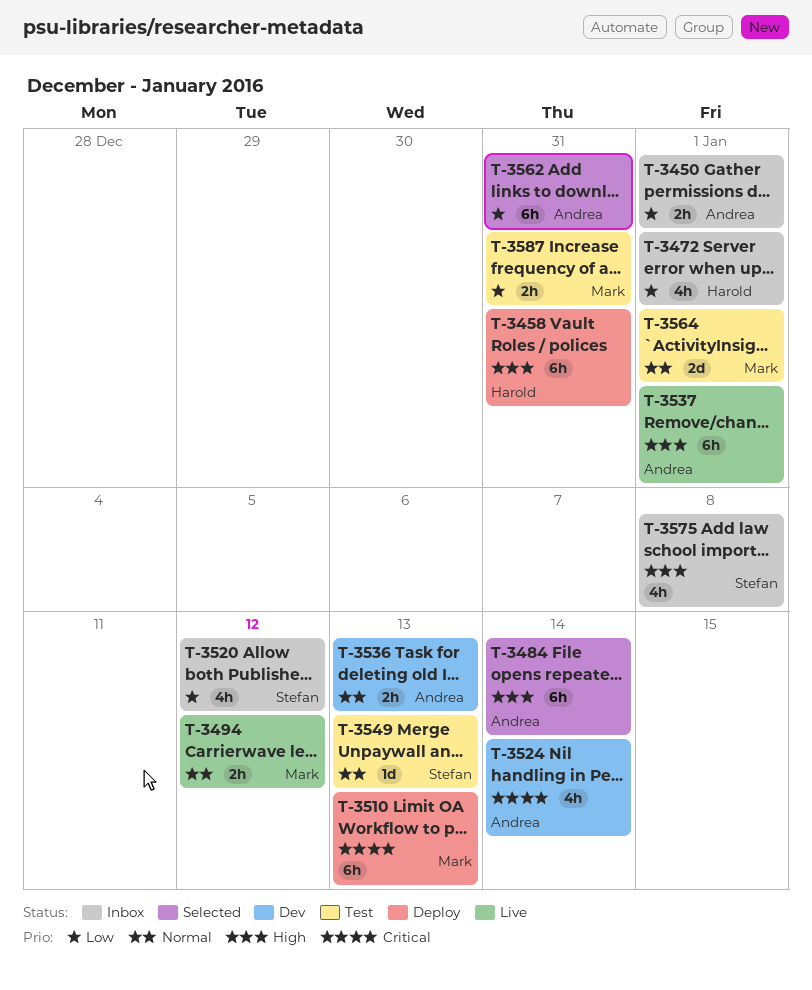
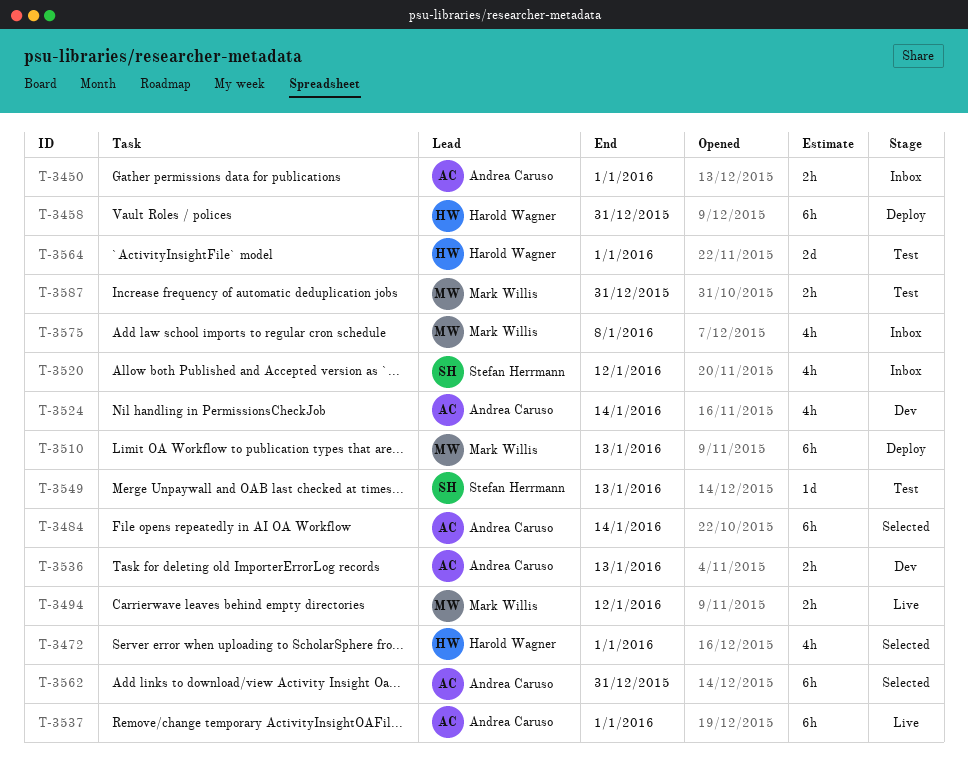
T-3472, status: Inbox -> Selected
T-3564, owner: Mark Willis -> Harold Wagner
T-3575, owner: Stefan Herrmann -> Mark Willis

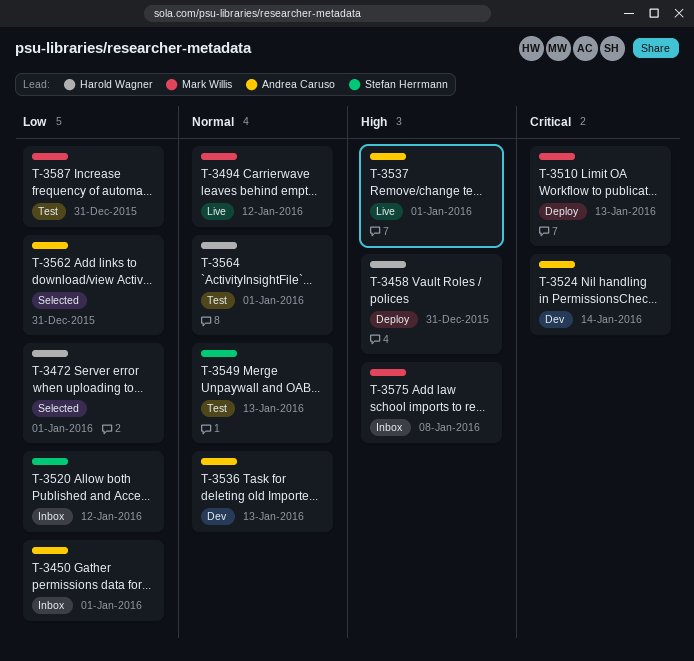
T-3484: present -> none

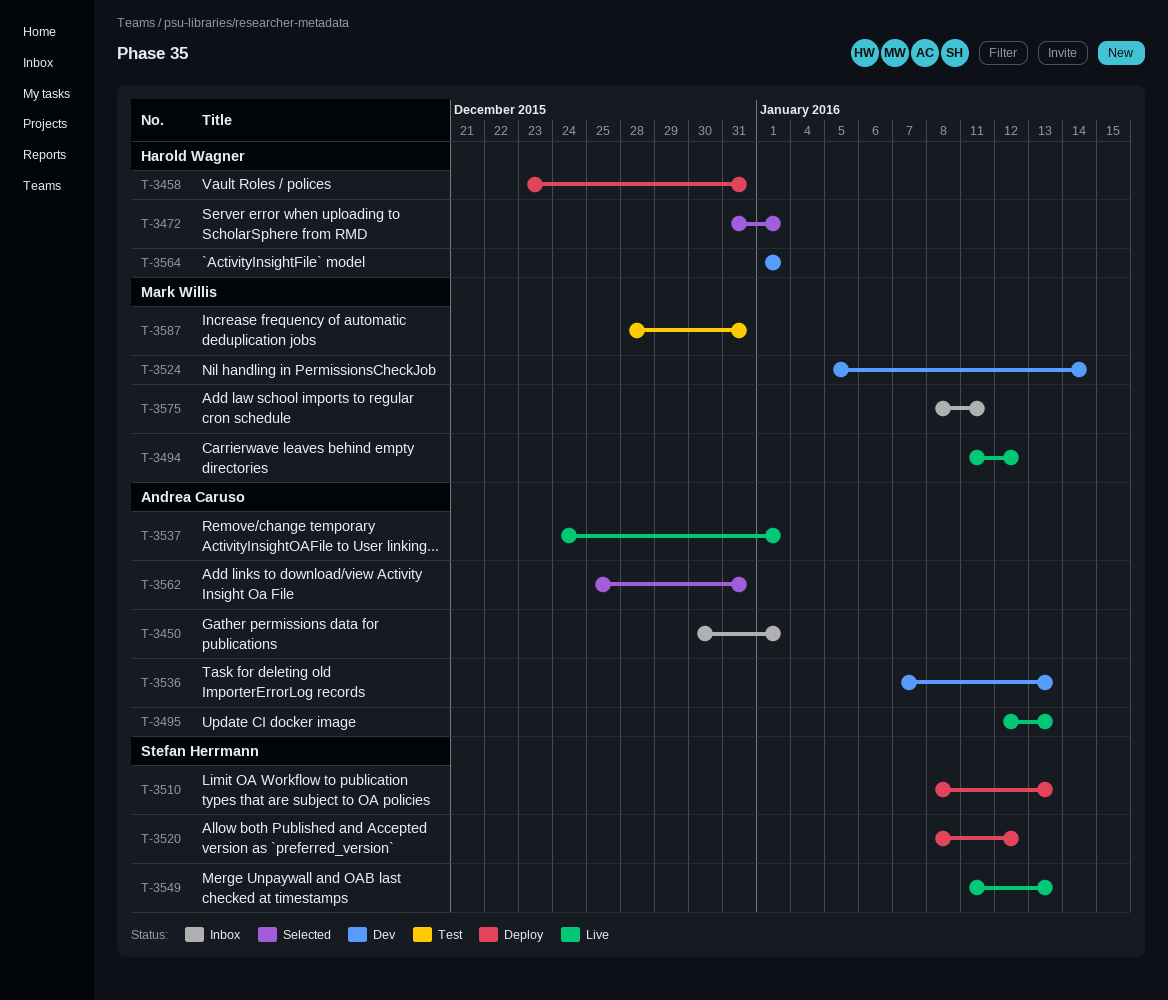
T-3495: none -> present
T-3510, owner: Mark Willis -> Stefan Herrmann
T-3520, status: Inbox -> Deploy
T-3524, owner: Andrea Caruso -> Mark Willis
T-3549, status: Test -> Live
T-3564, status: Test -> Dev
T-3575, due: Jan 8 -> Jan 11

